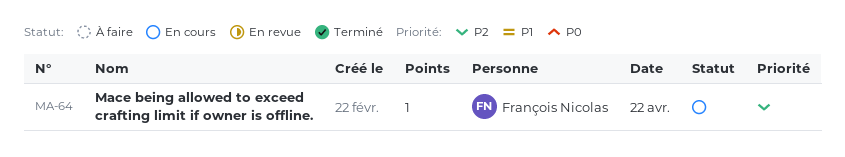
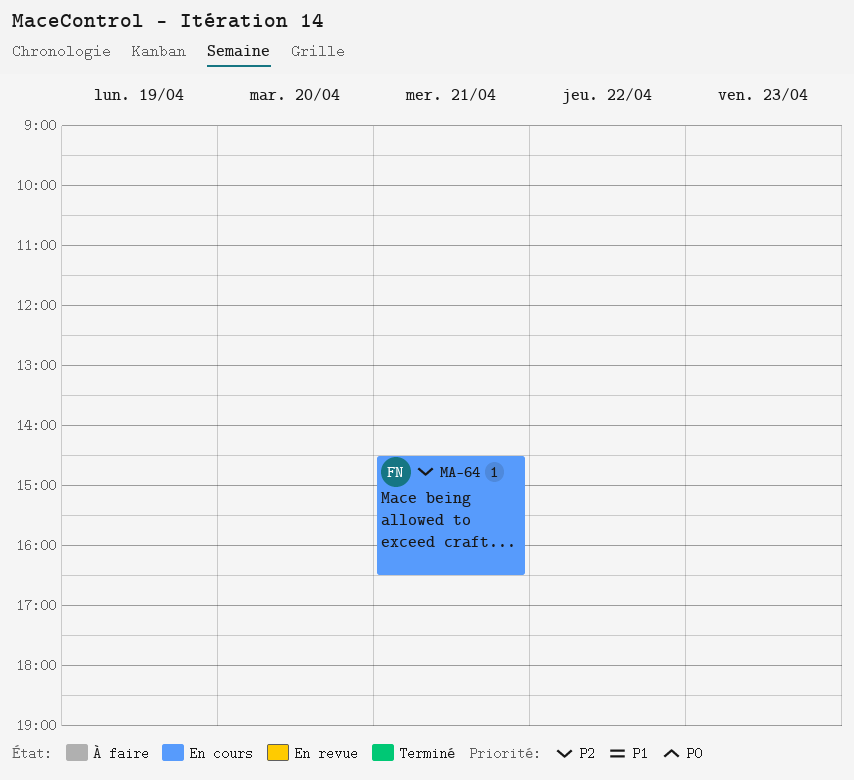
MA-64, day: Apr 22 -> Apr 21

